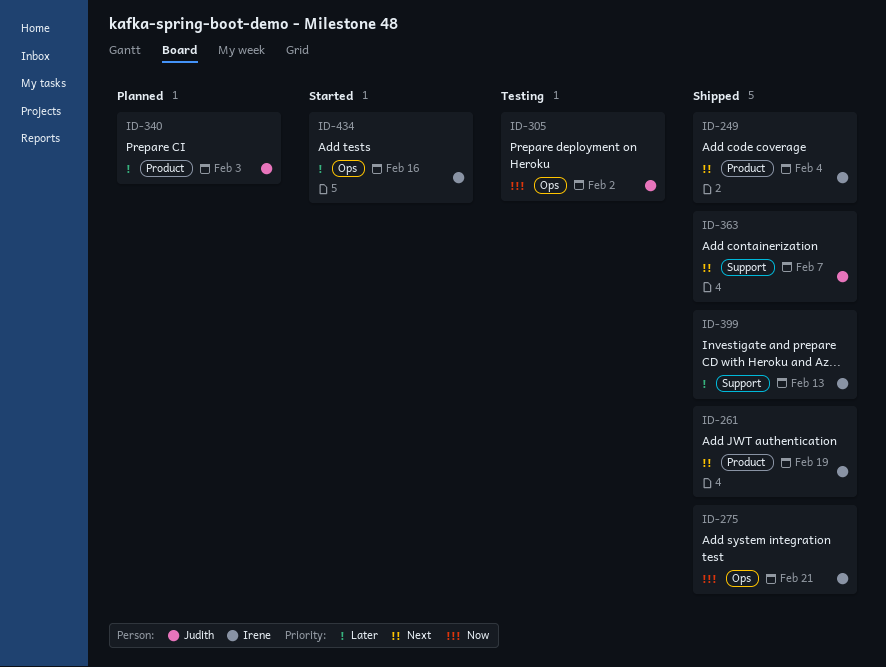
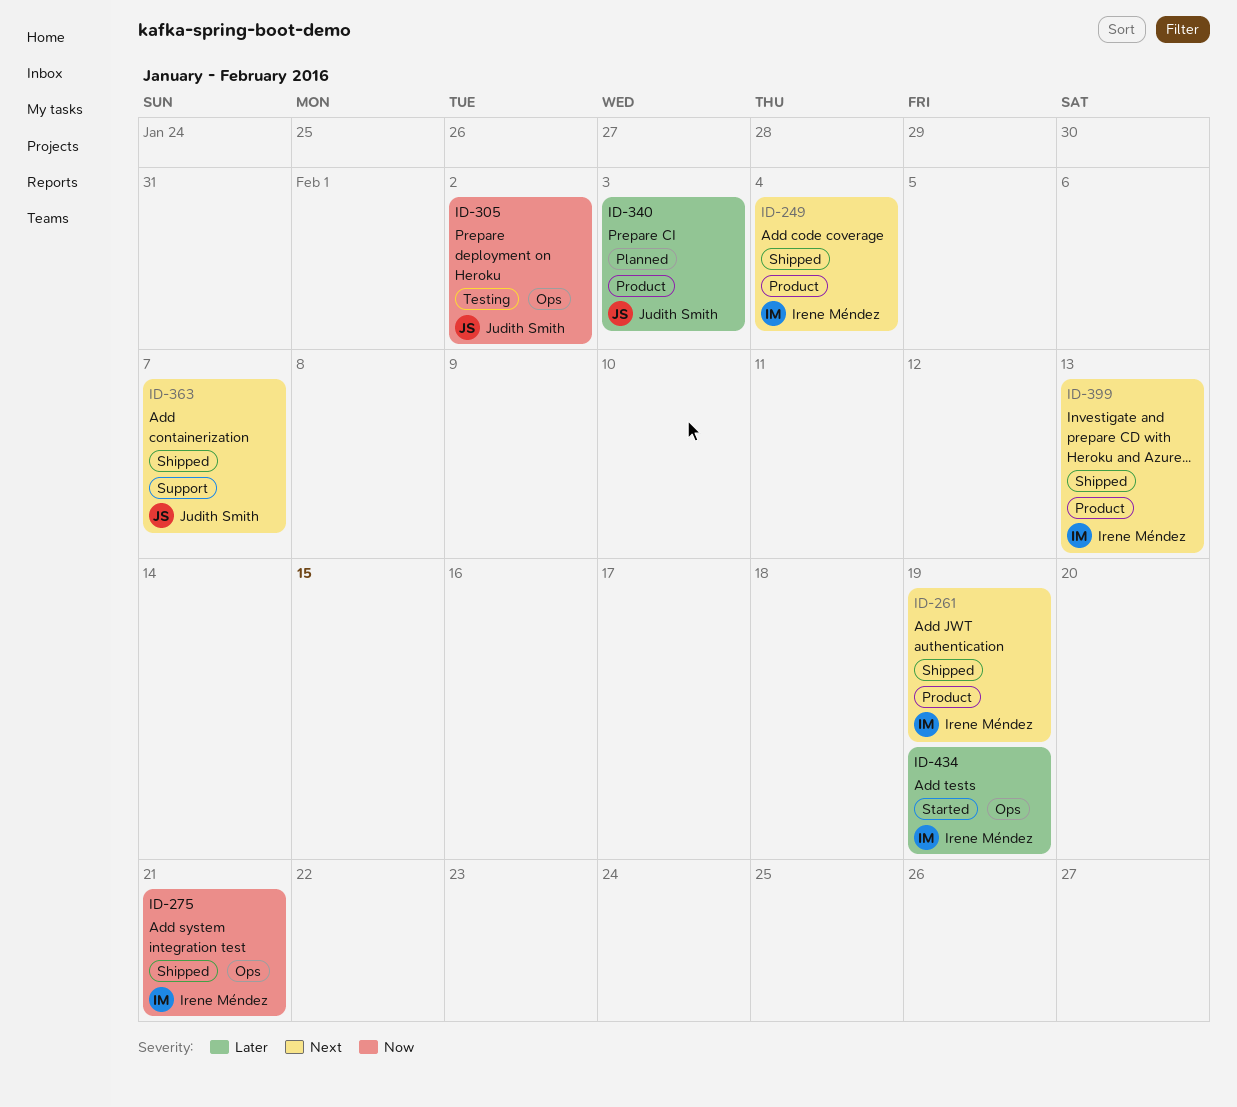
ID-399, priority: Later -> Next
ID-399, label: Support -> Product
ID-434, due: Feb 16 -> Feb 19

